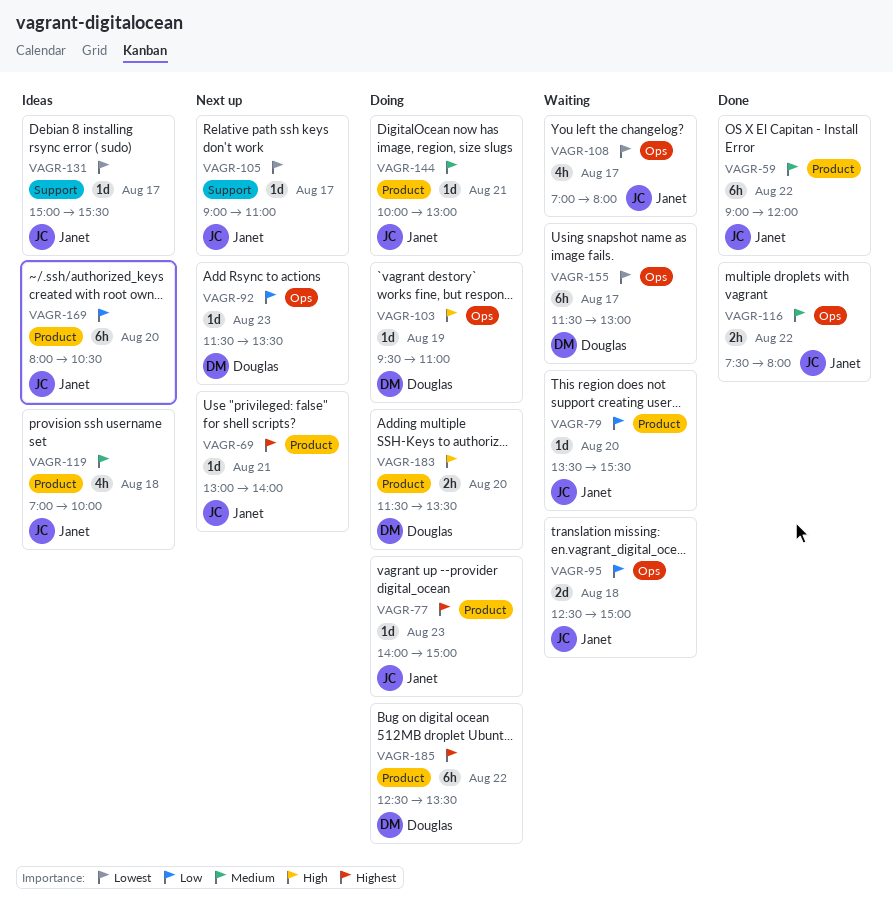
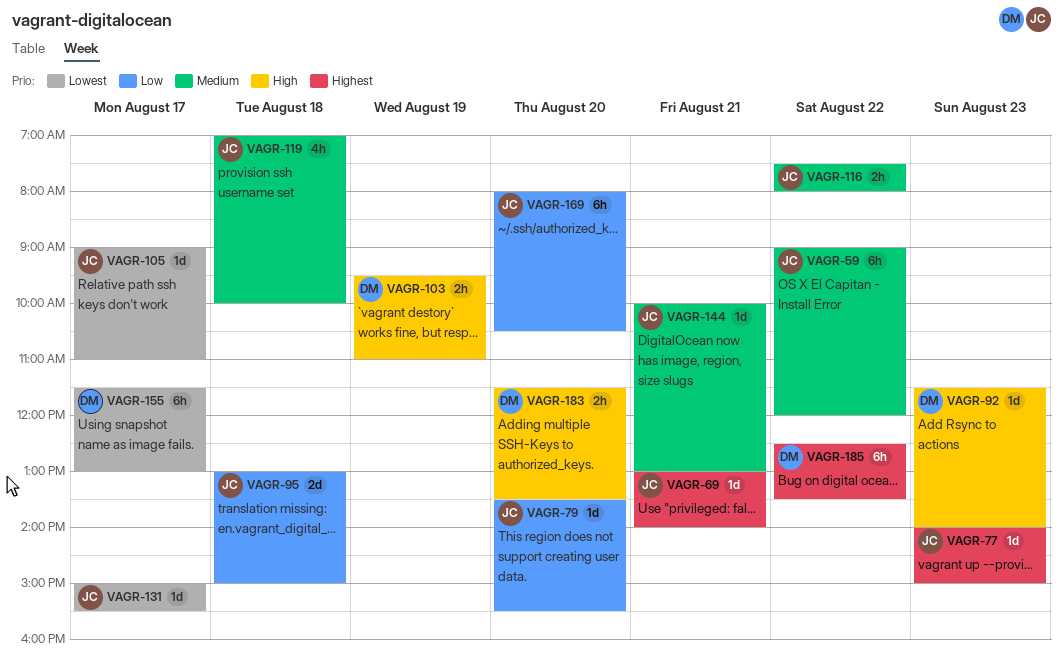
VAGR-92, priority: Low -> High
VAGR-92, ends: 13:30 -> 14:00
VAGR-95, begins: 12:30 -> 13:00
VAGR-103, estimate: 1d -> 2h
VAGR-108: present -> none

